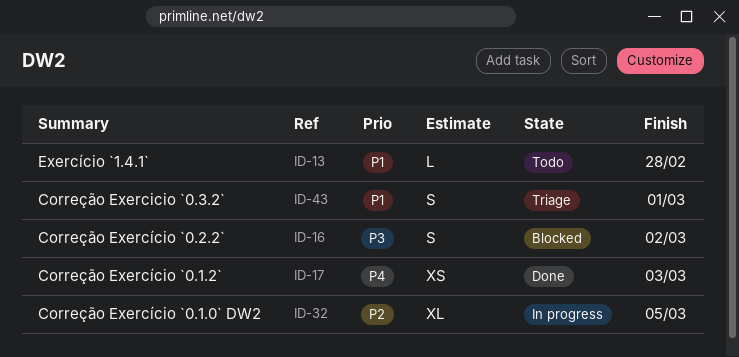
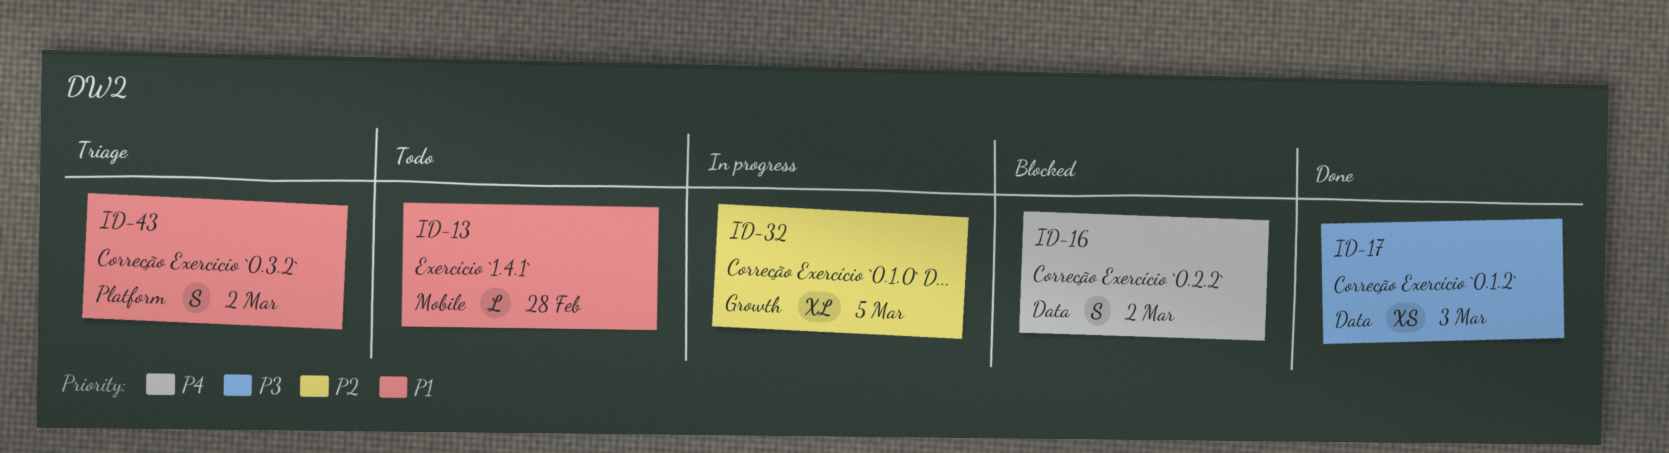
ID-16, priority: P3 -> P4
ID-17, priority: P4 -> P3
ID-43, due: Mar 1 -> Mar 2

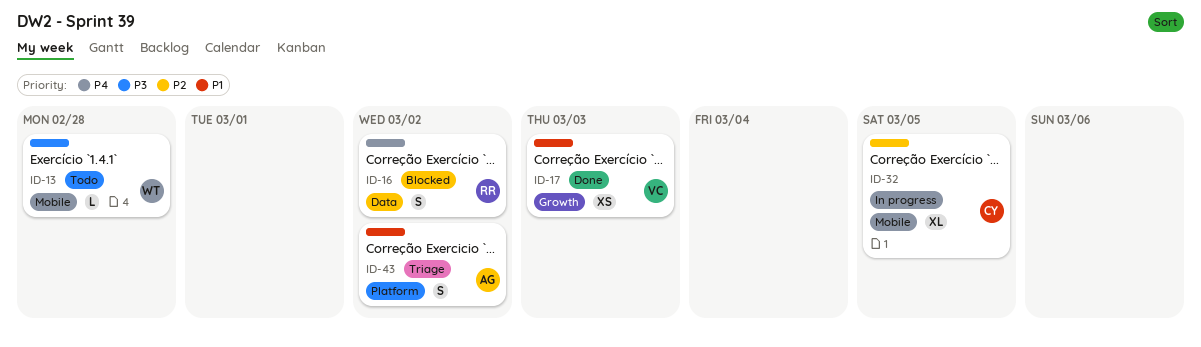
ID-13, priority: P1 -> P3
ID-17, priority: P3 -> P1
ID-17, label: Data -> Growth
ID-32, label: Growth -> Mobile

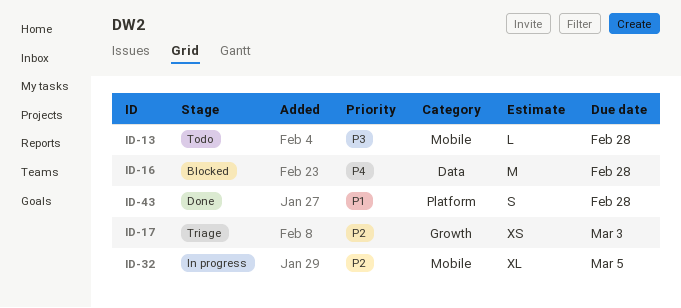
ID-16, estimate: S -> M
ID-16, due: Mar 2 -> Feb 28
ID-17, status: Done -> Triage
ID-17, priority: P1 -> P2
ID-43, status: Triage -> Done
ID-43, due: Mar 2 -> Feb 28

